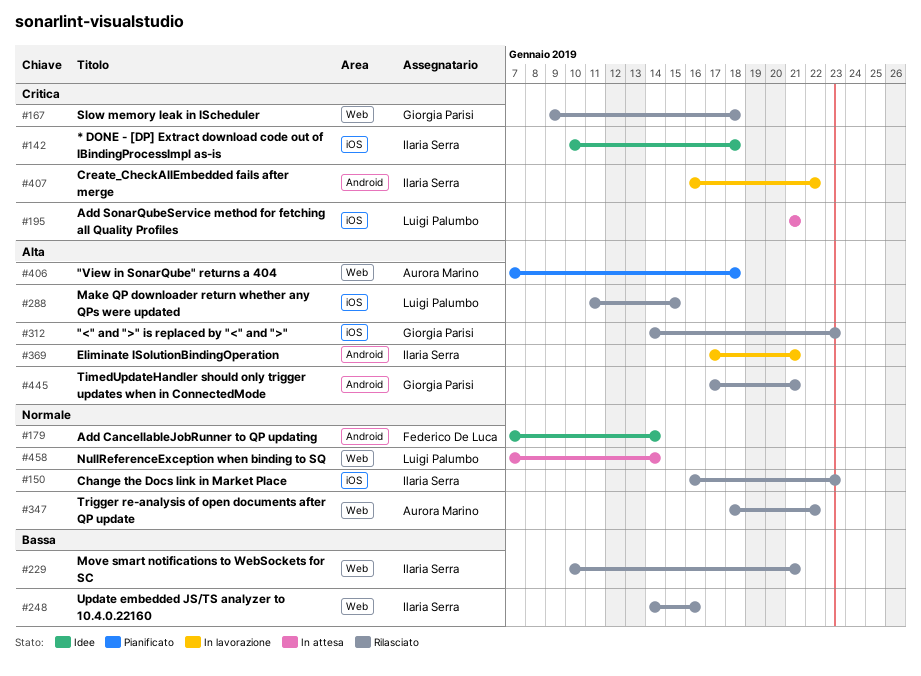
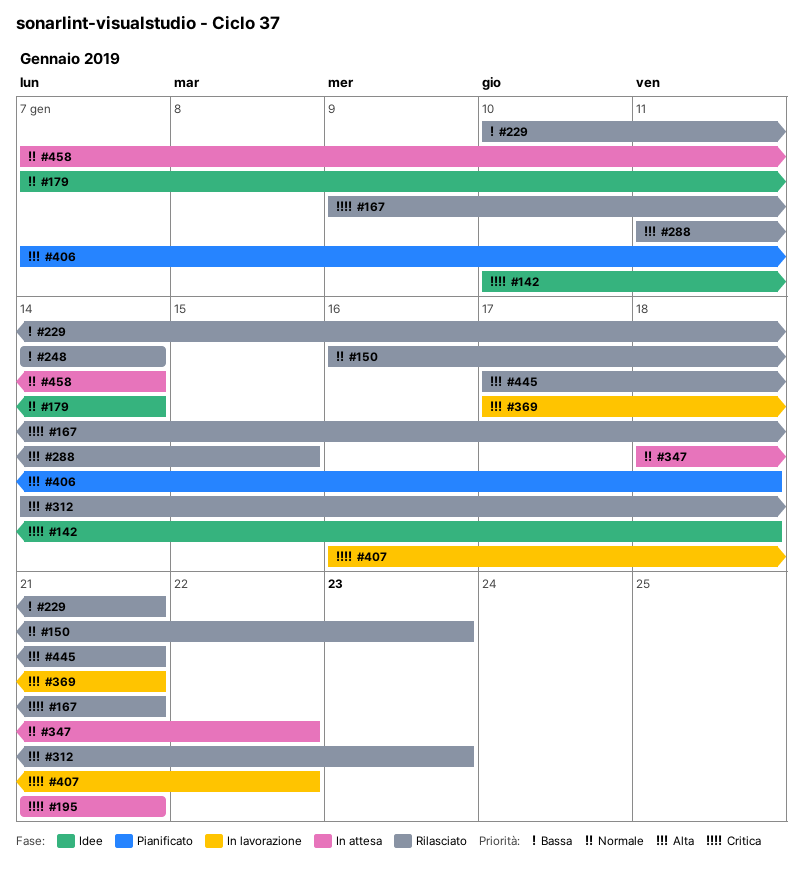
#167, due: Jan 18 -> Jan 21
#248, due: Jan 16 -> Jan 14
#347, status: Rilasciato -> In attesa

